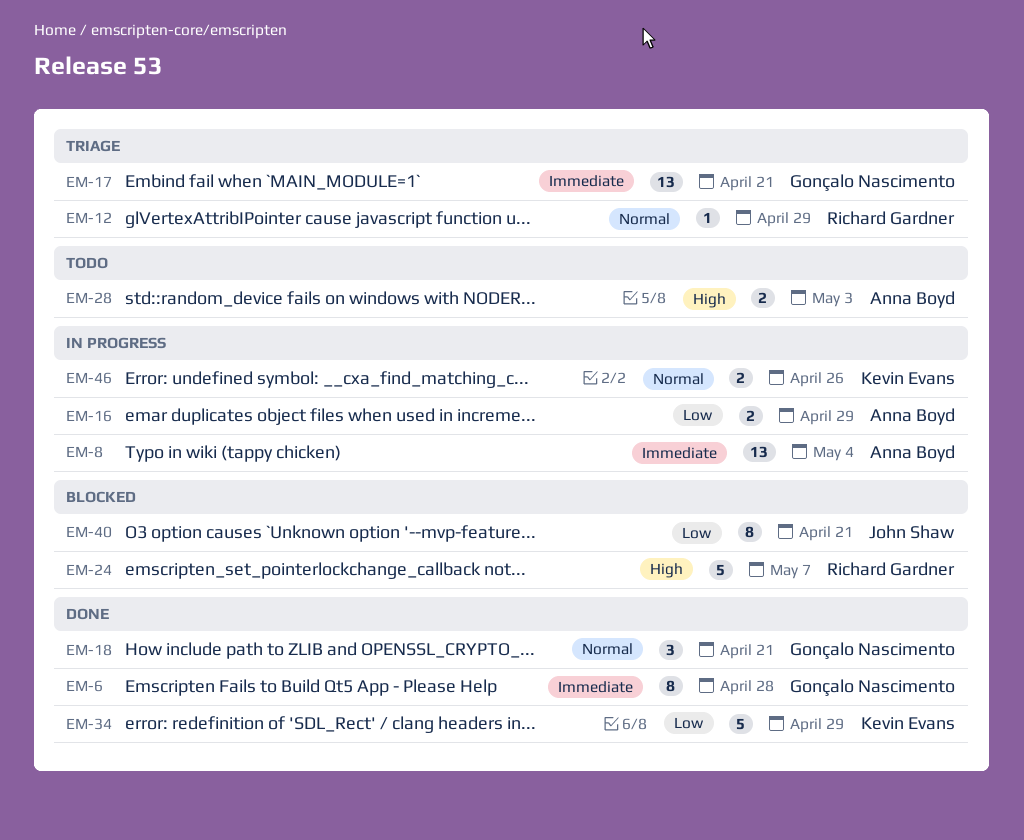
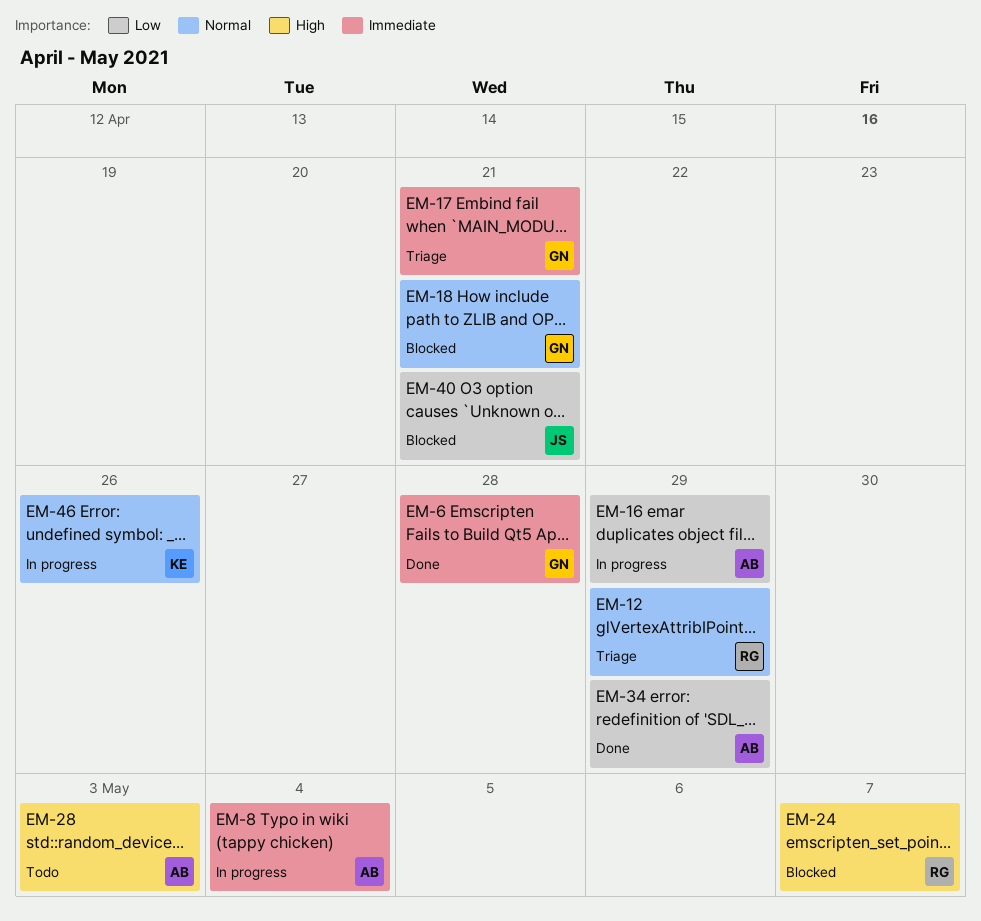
EM-18, status: Done -> Blocked
EM-34, owner: Kevin Evans -> Anna Boyd

